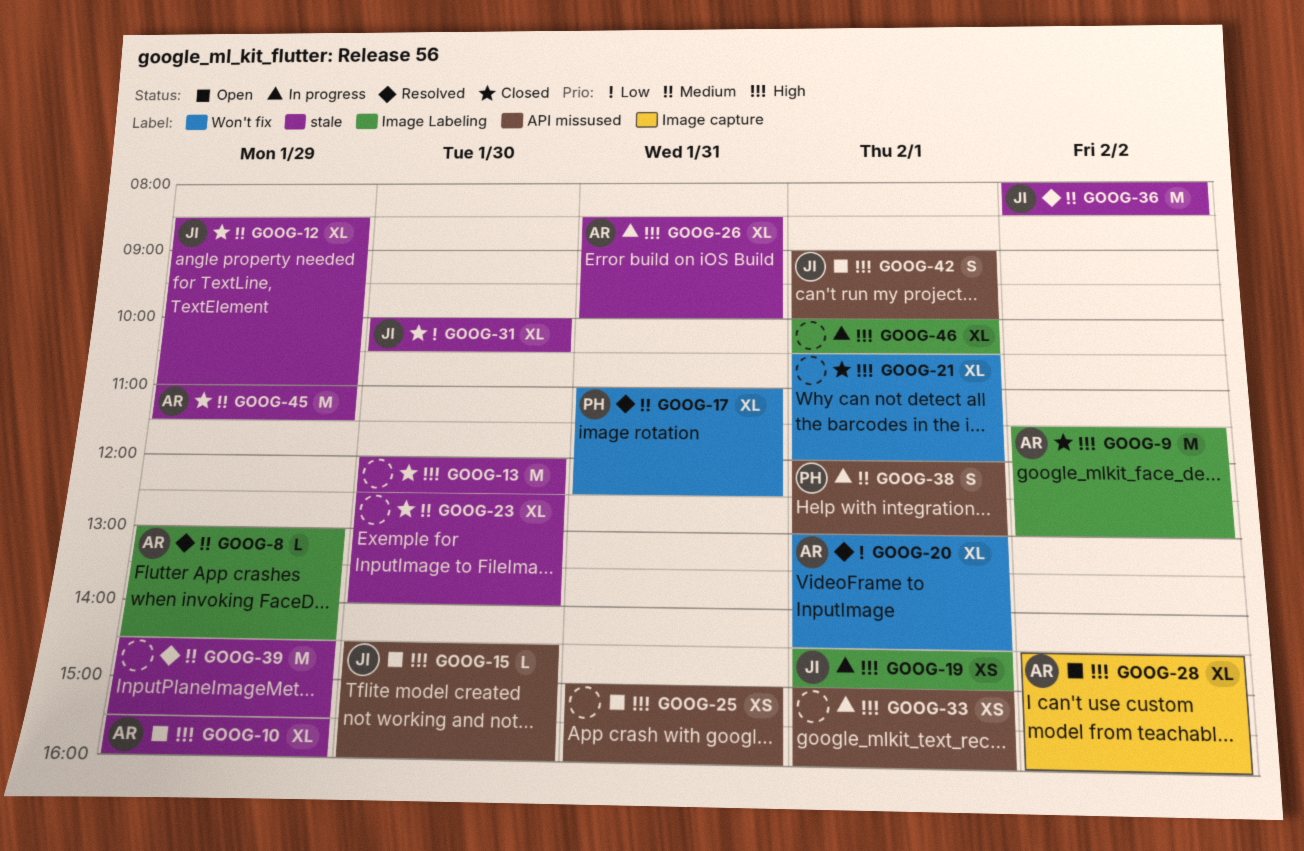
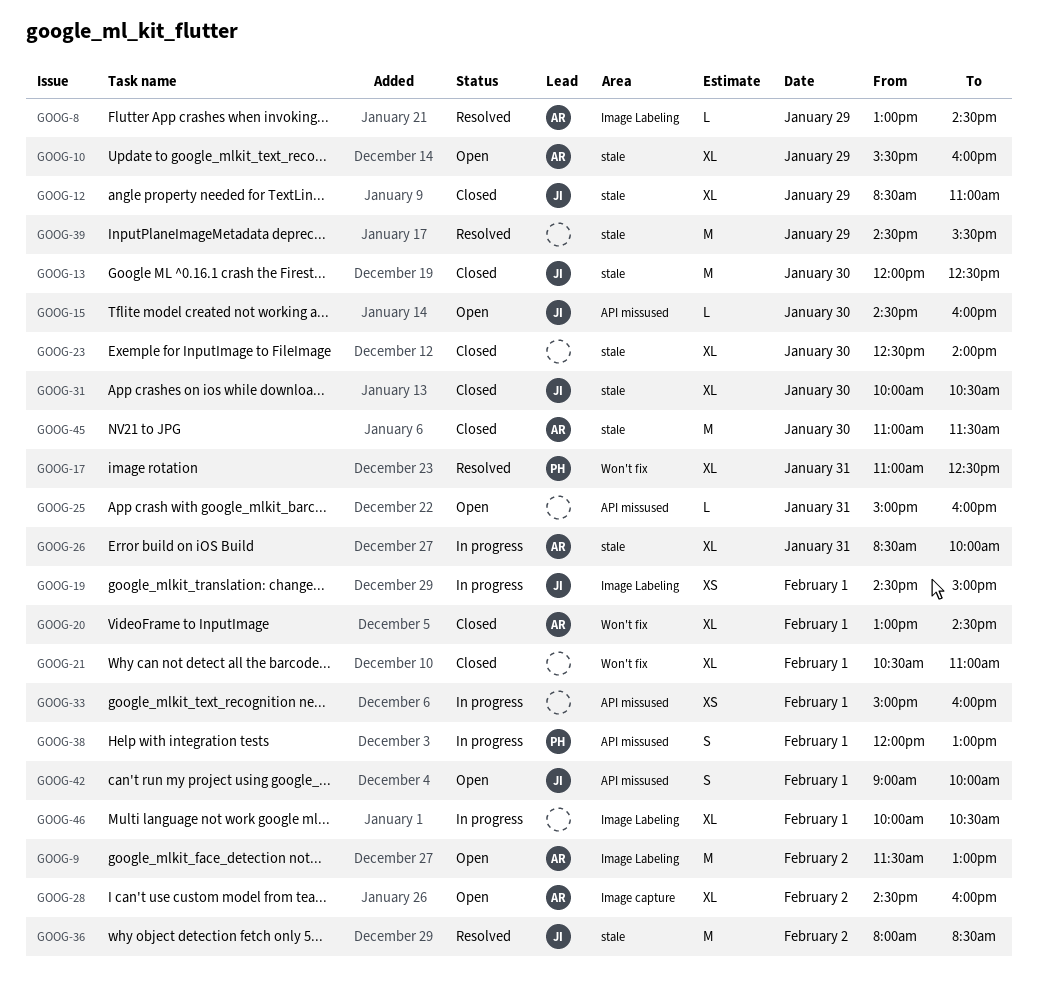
GOOG-9, status: Closed -> Open
GOOG-13, owner: none -> JI
GOOG-20, status: Resolved -> Closed
GOOG-21, ends: 12:00 -> 11:00
GOOG-25, estimate: XS -> L
GOOG-45, day: Jan 29 -> Jan 30

